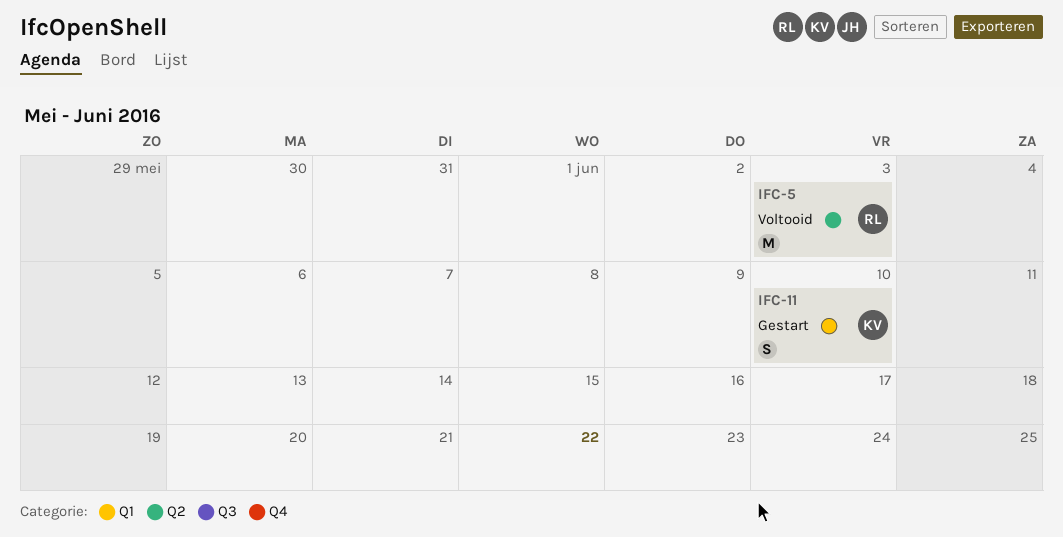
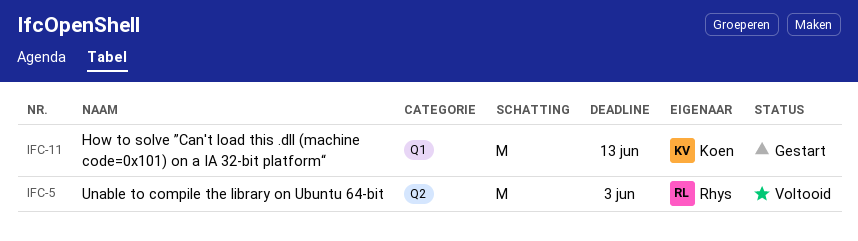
IFC-11, estimate: S -> M
IFC-11, due: Jun 10 -> Jun 13

